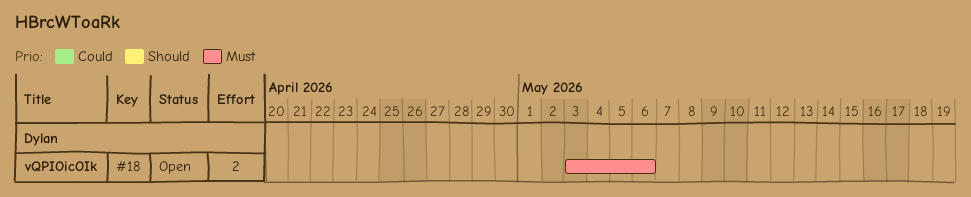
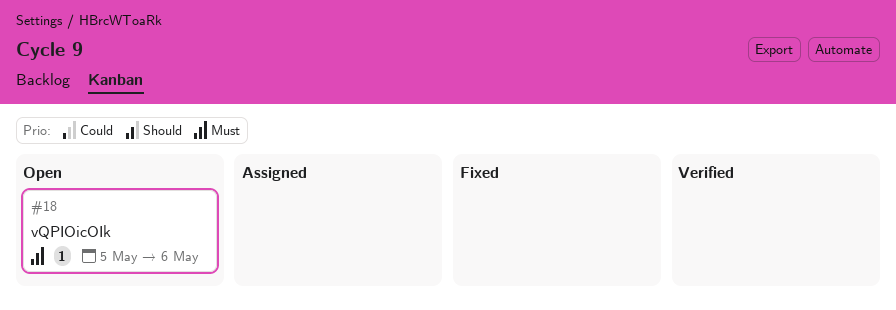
#18, estimate: 2 -> 1
#18, start: May 3 -> May 5

